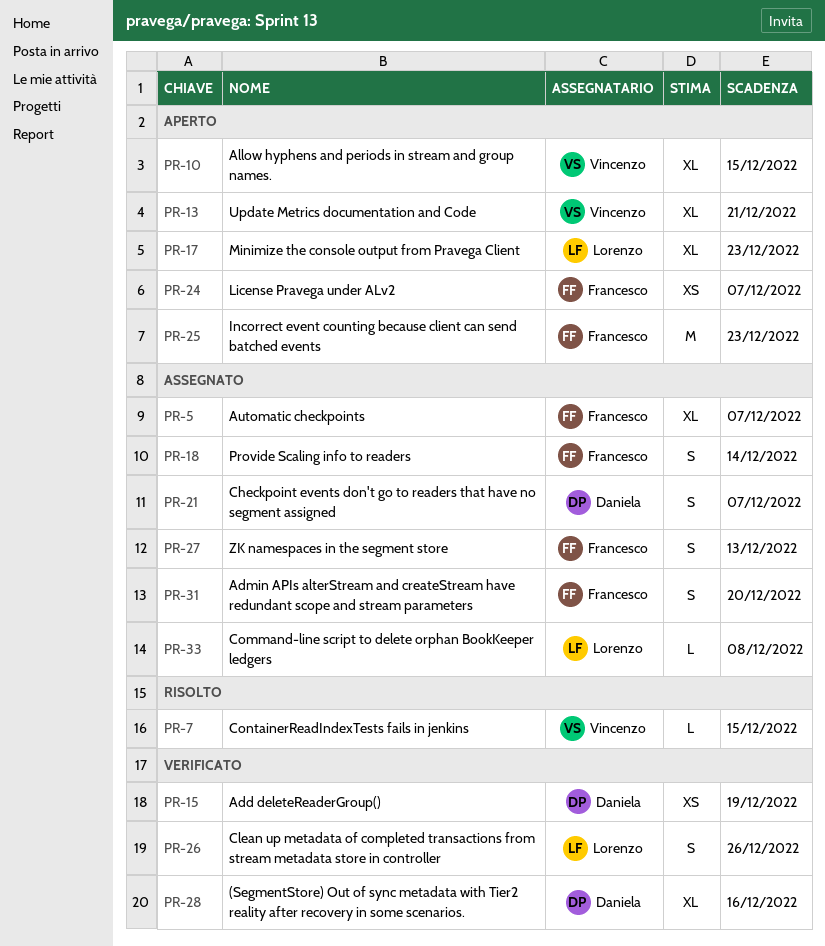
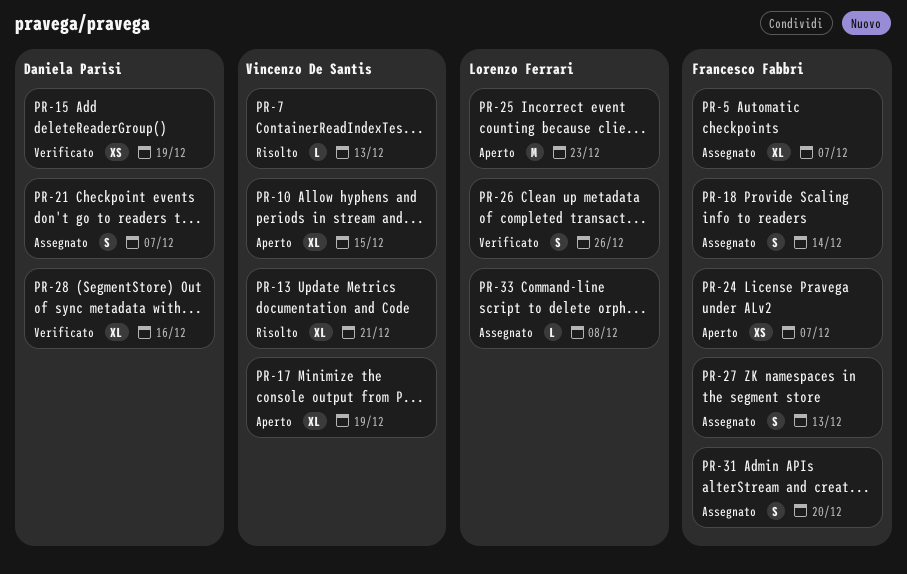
PR-7, due: Dec 15 -> Dec 13
PR-13, status: Aperto -> Risolto
PR-17, owner: Lorenzo Ferrari -> Vincenzo De Santis
PR-17, due: Dec 23 -> Dec 19
PR-25, owner: Francesco Fabbri -> Lorenzo Ferrari

